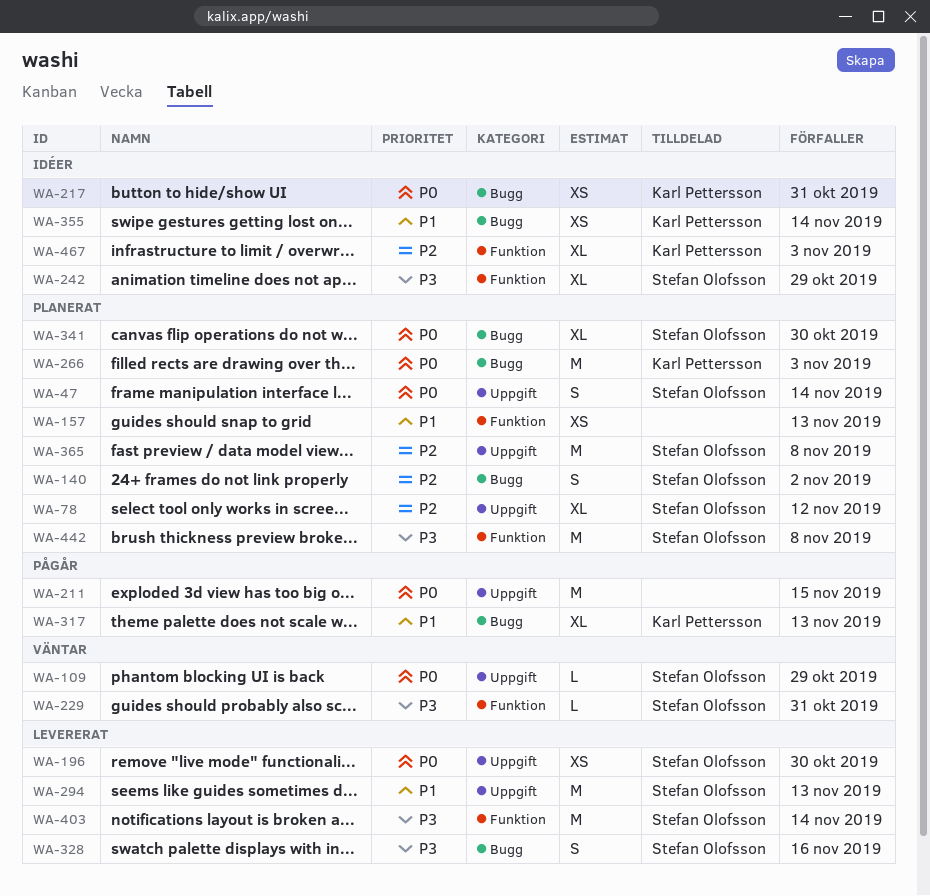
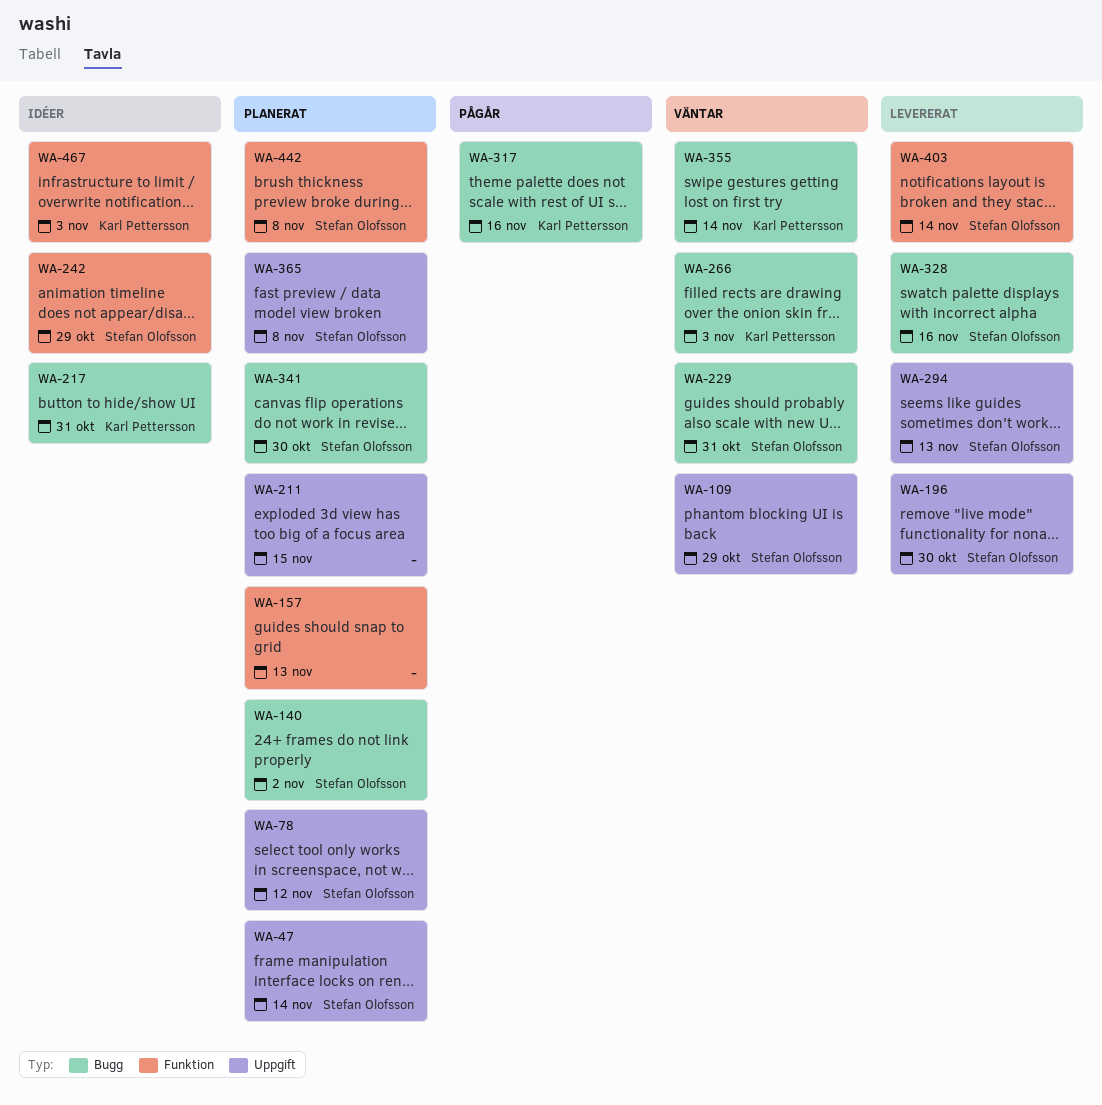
WA-211, status: Pågår -> Planerat
WA-229, label: Funktion -> Bugg
WA-266, status: Planerat -> Väntar
WA-317, due: Nov 13 -> Nov 16
WA-355, status: Idéer -> Väntar

